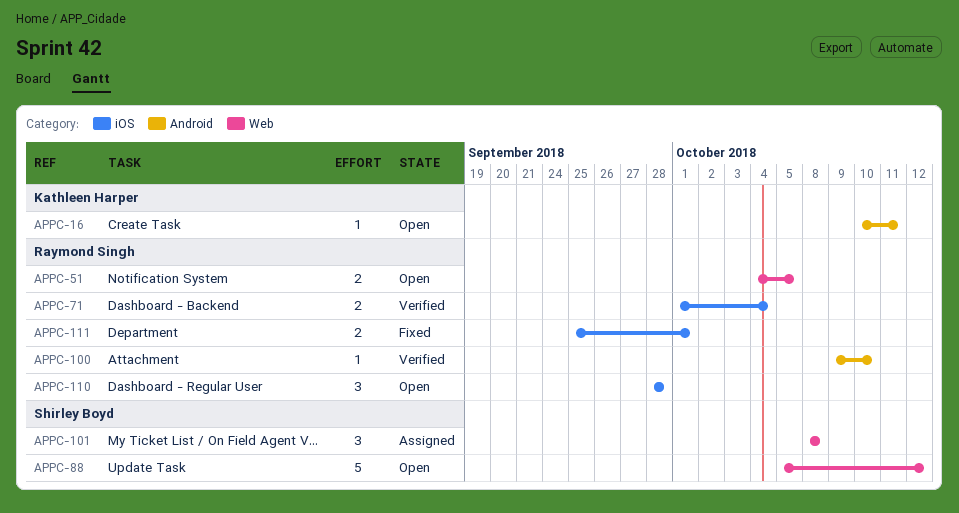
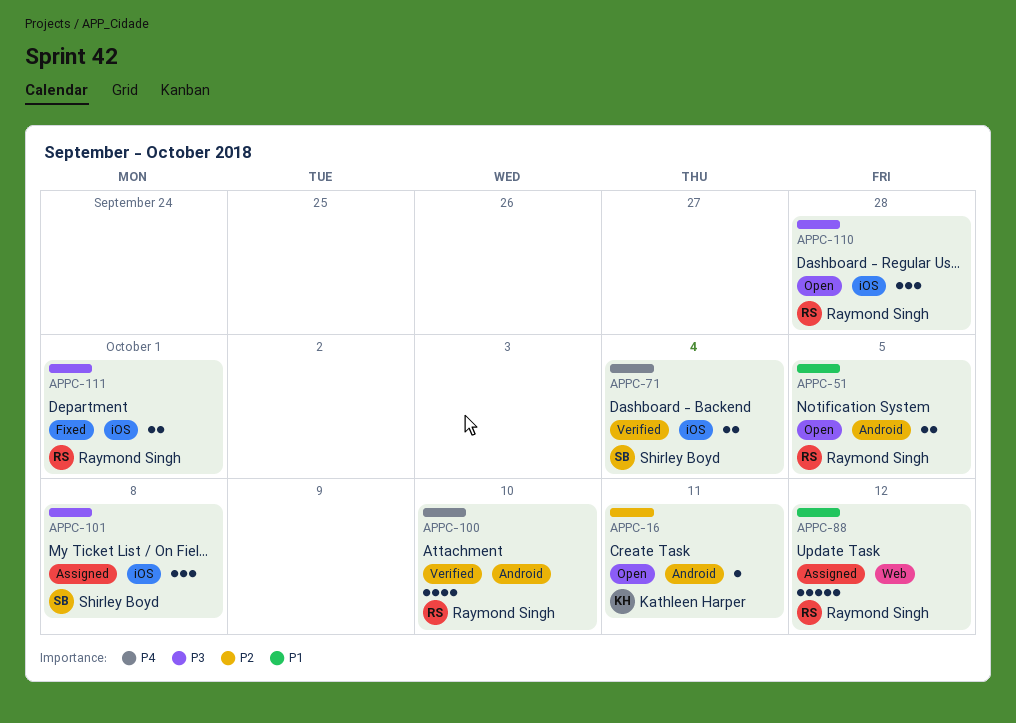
APPC-51, label: Web -> Android
APPC-71, owner: Raymond Singh -> Shirley Boyd
APPC-88, status: Open -> Assigned
APPC-88, owner: Shirley Boyd -> Raymond Singh
APPC-100, estimate: 1 -> 4
APPC-101, label: Web -> iOS

